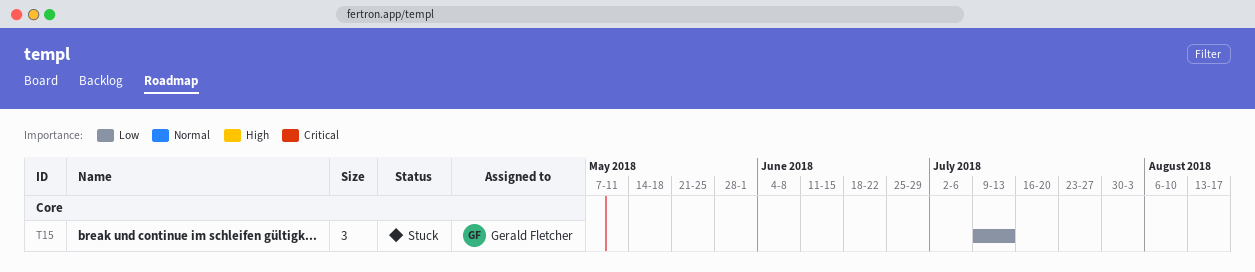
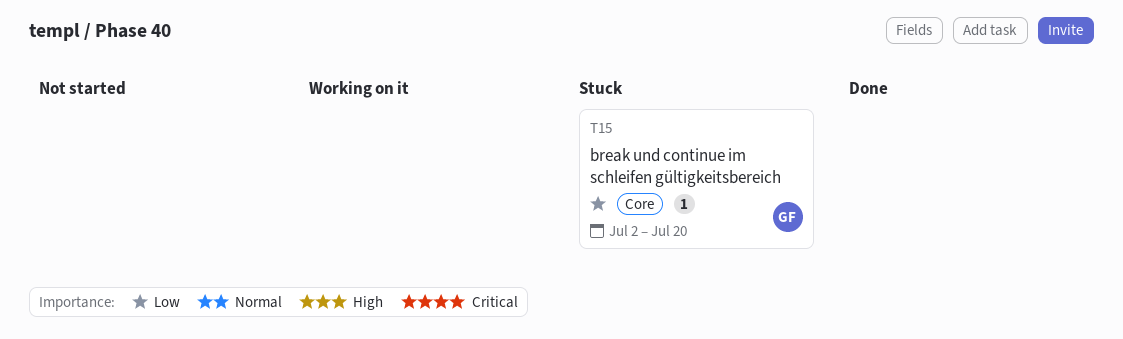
T15, estimate: 3 -> 1
T15, start: Jul 9 -> Jul 2
T15, due: Jul 13 -> Jul 20

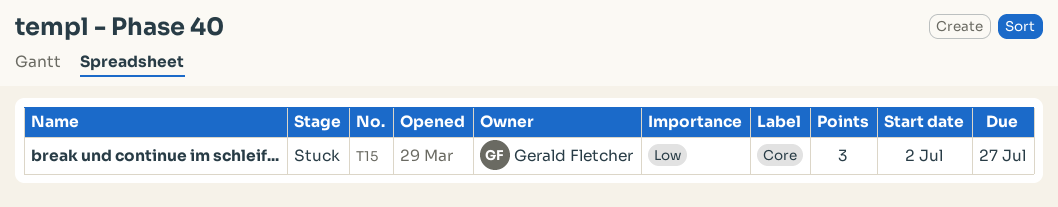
T15, estimate: 1 -> 3
T15, due: Jul 20 -> Jul 27

